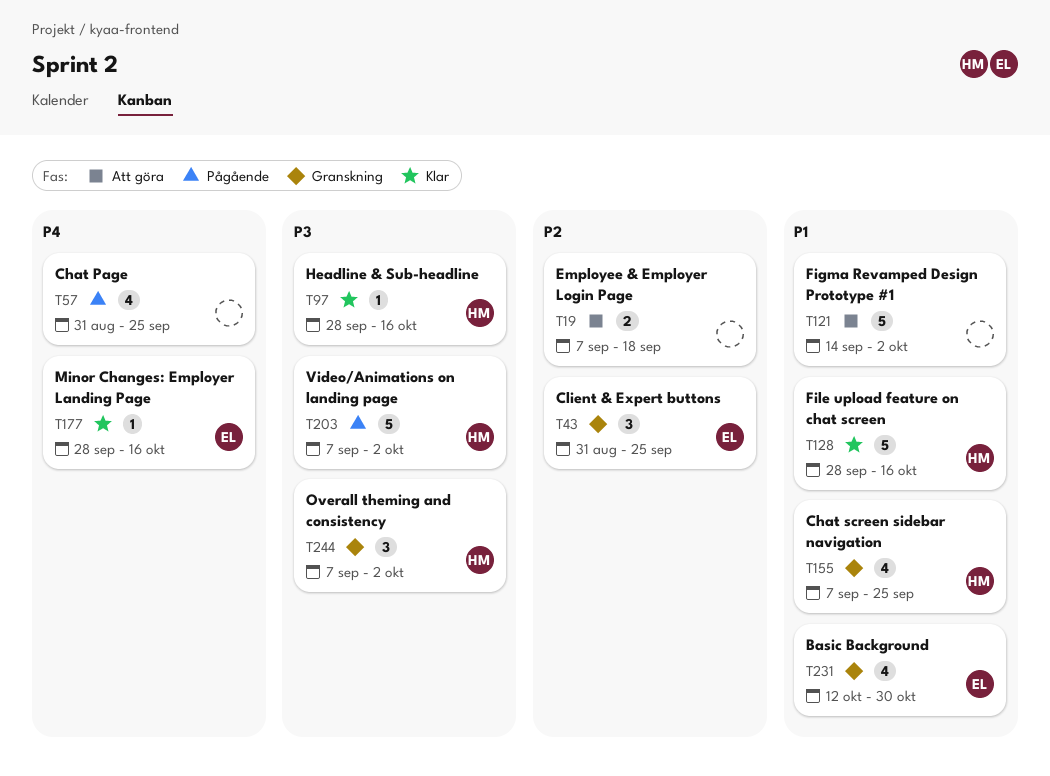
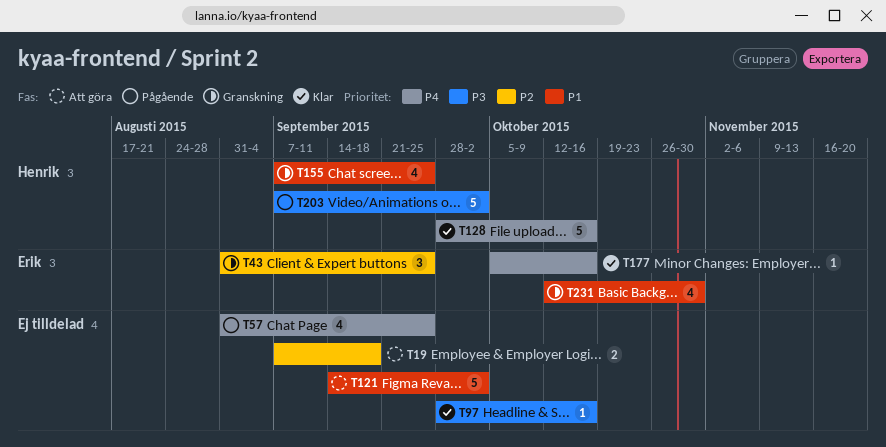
T97, owner: Henrik -> none
T128, priority: P1 -> P4
T177, start: Sep 28 -> Oct 5
T244: present -> none

